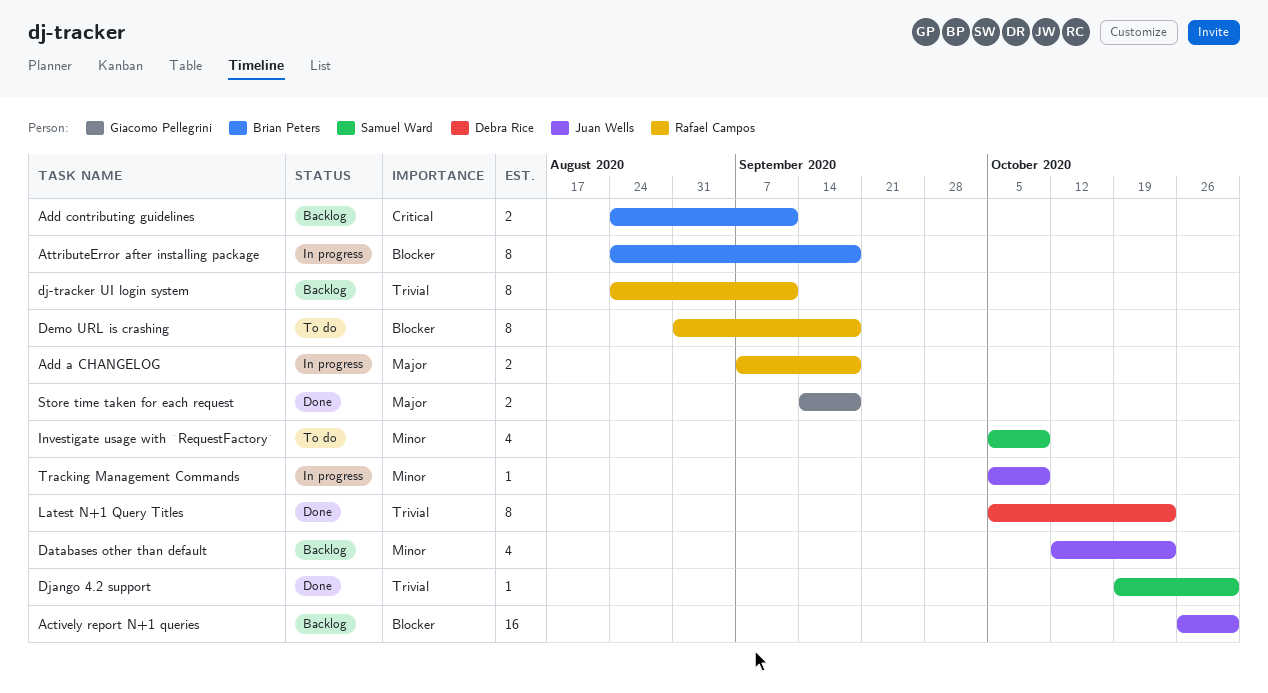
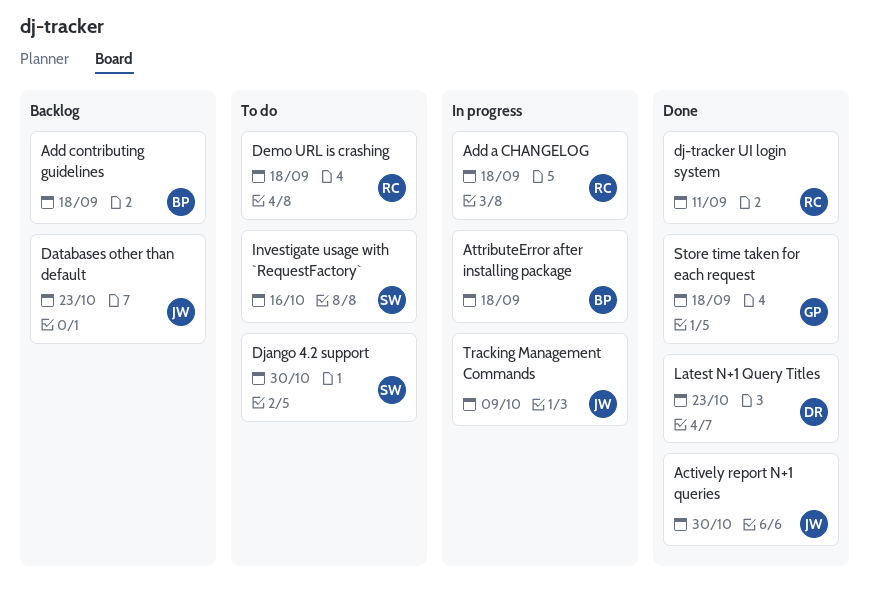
Actively report N+1 queries, status: Backlog -> Done
Add contributing guidelines, due: Sep 11 -> Sep 18
dj-tracker UI login system, status: Backlog -> Done
Django 4.2 support, status: Done -> To do
Investigate usage with `RequestFactory`, due: Oct 9 -> Oct 16

